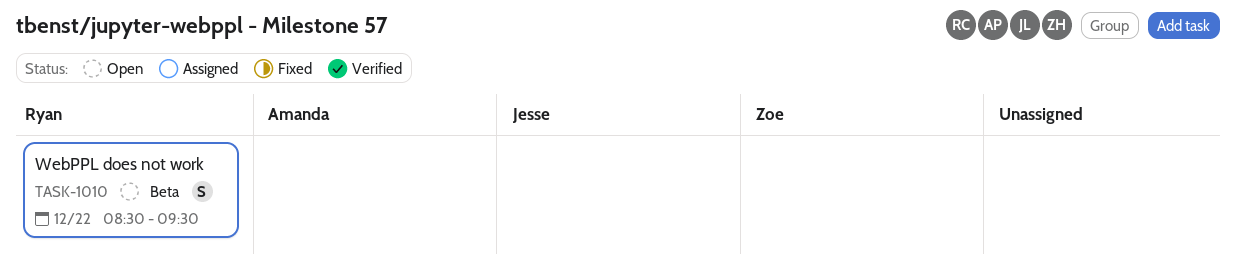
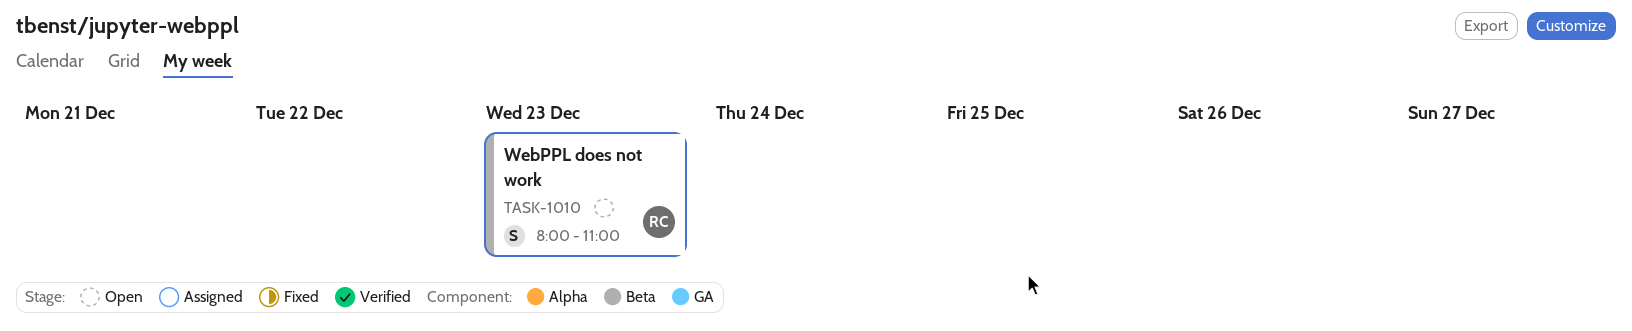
TASK-1010, day: Dec 22 -> Dec 23
TASK-1010, begins: 08:30 -> 08:00
TASK-1010, ends: 09:30 -> 11:00

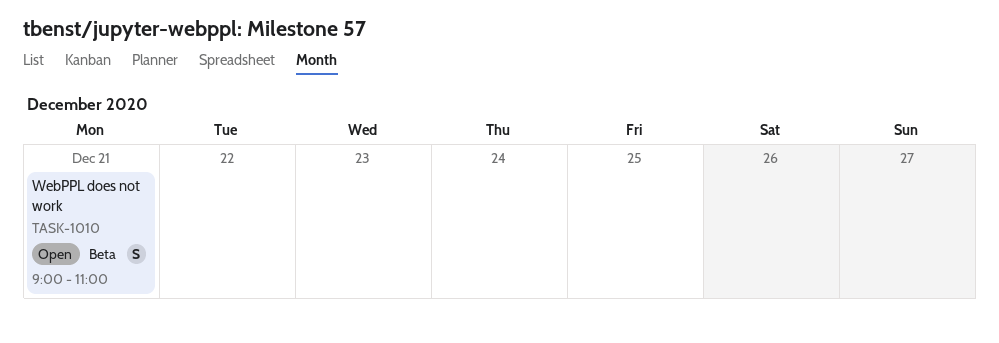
TASK-1010, day: Dec 23 -> Dec 21
TASK-1010, begins: 08:00 -> 09:00

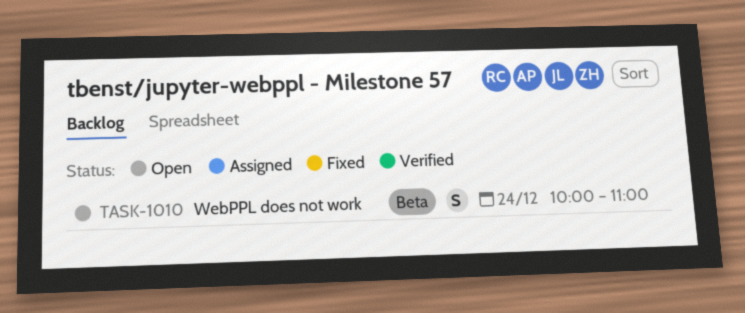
TASK-1010, day: Dec 21 -> Dec 24
TASK-1010, begins: 09:00 -> 10:00

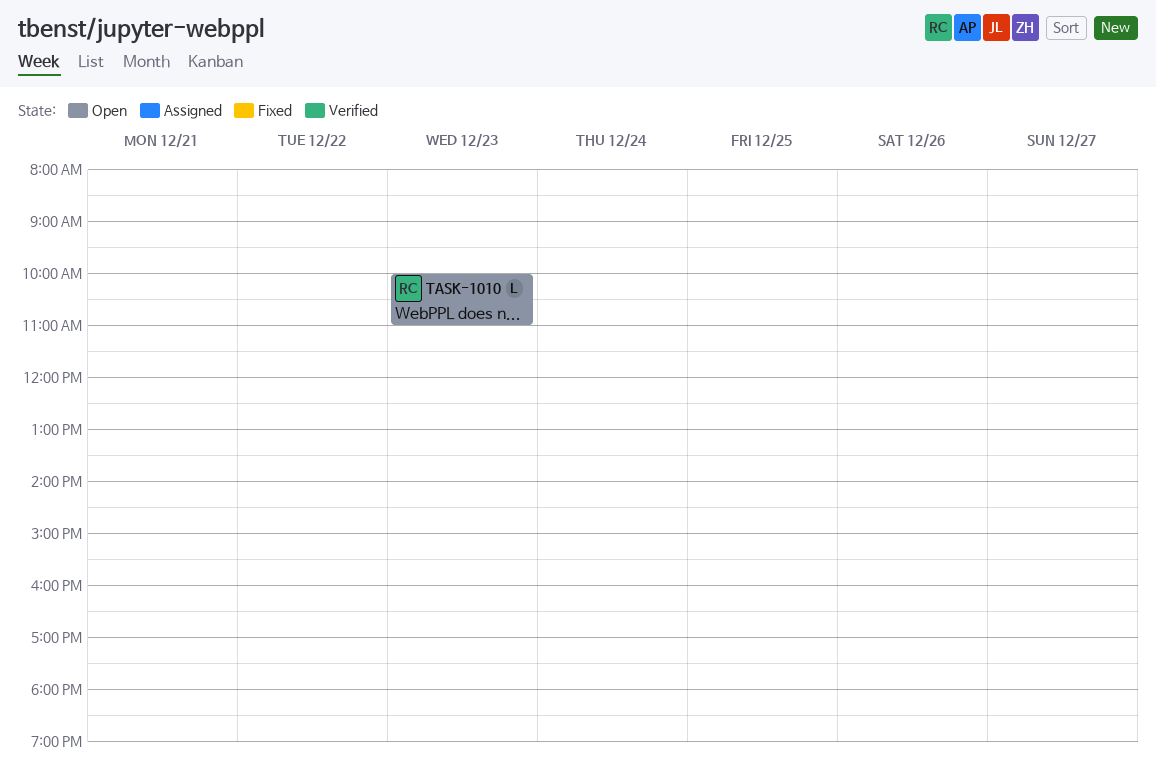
TASK-1010, estimate: S -> L
TASK-1010, day: Dec 24 -> Dec 23

